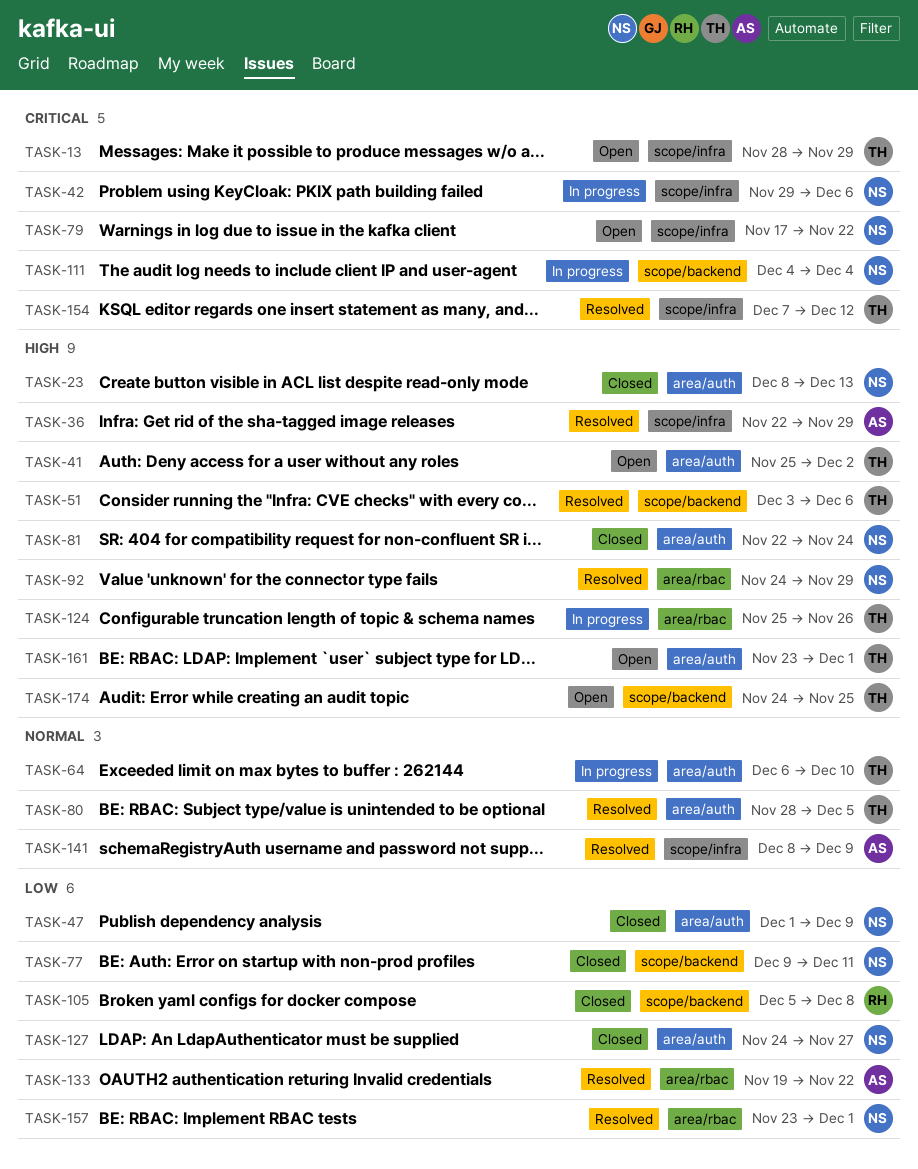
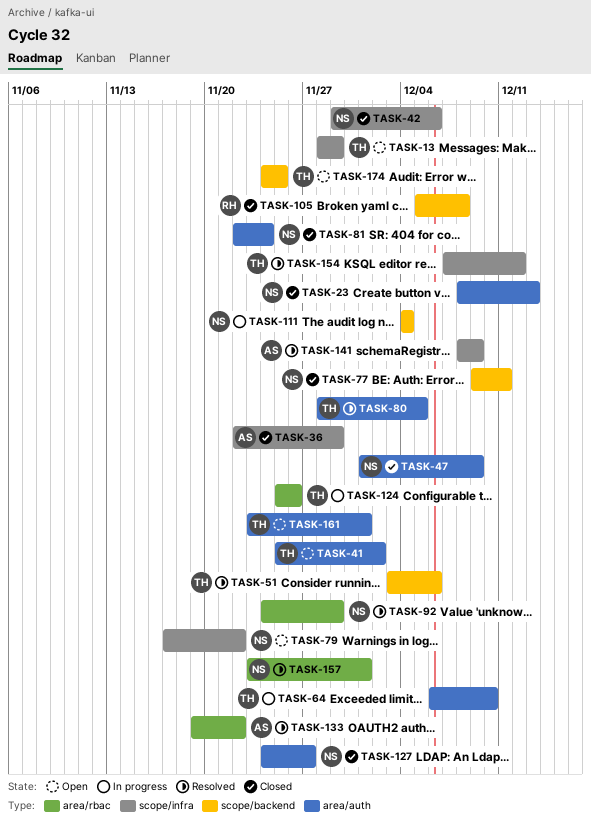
TASK-36, status: Resolved -> Closed
TASK-42, status: In progress -> Closed

